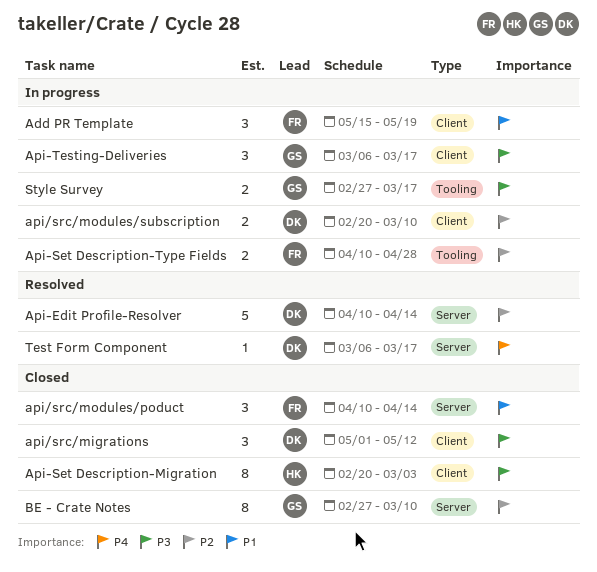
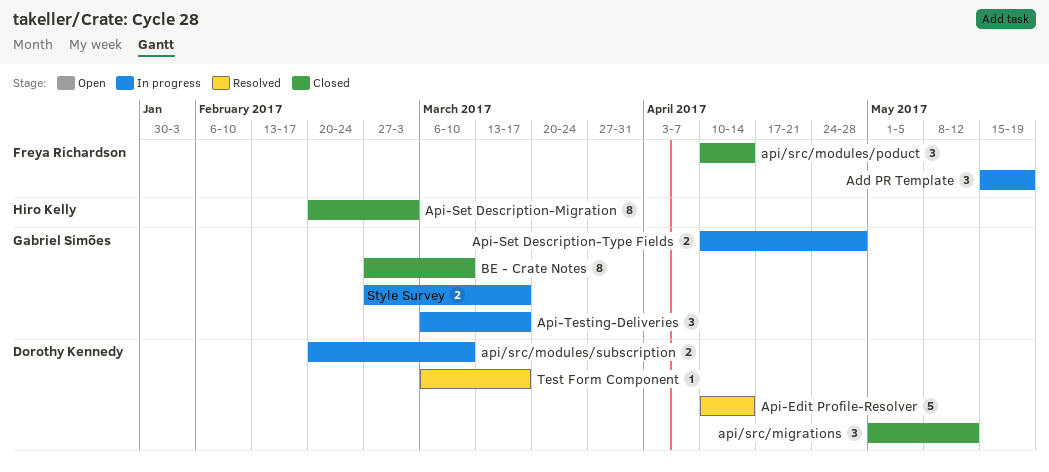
Api-Set Description-Type Fields, owner: Freya Richardson -> Gabriel Simões

